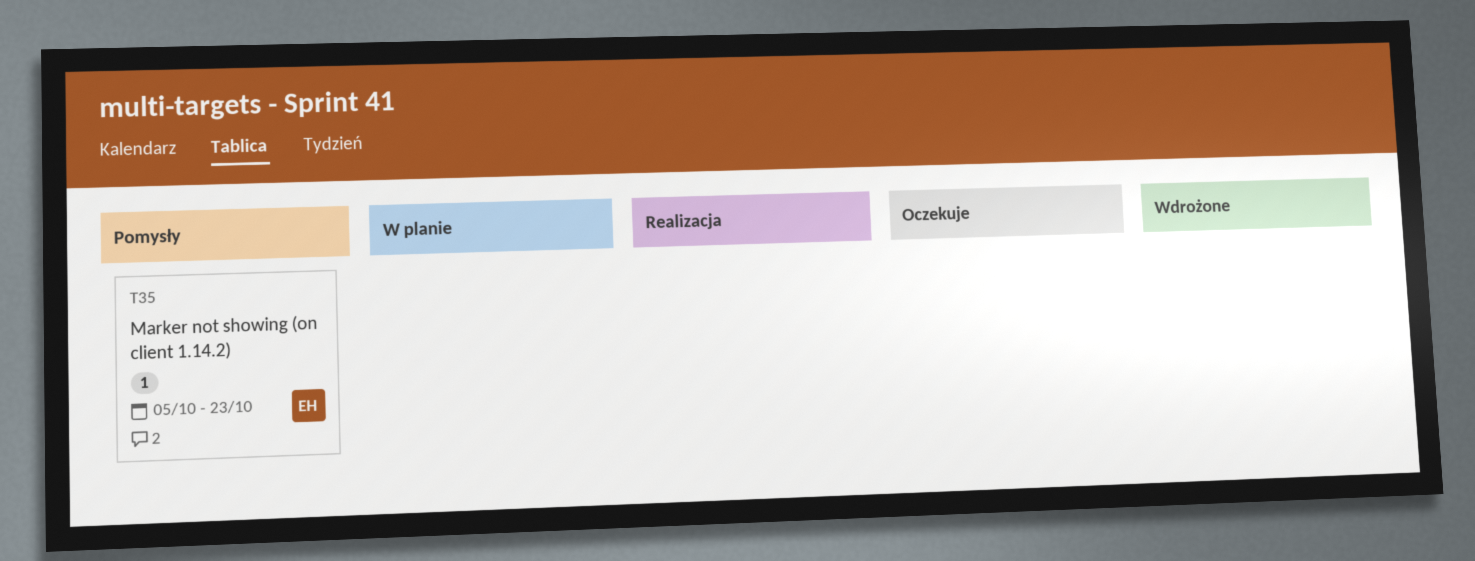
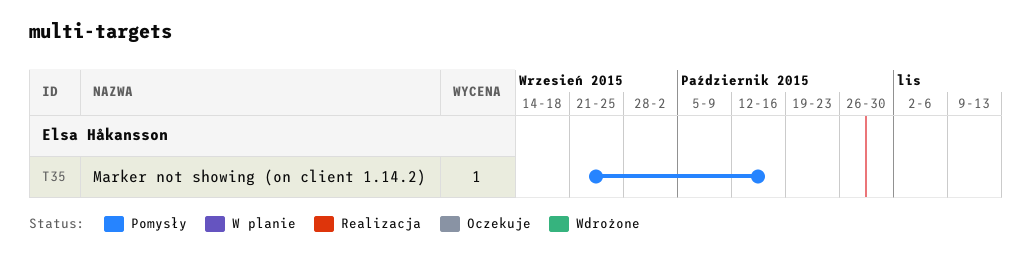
T35, start: Oct 5 -> Sep 21
T35, due: Oct 23 -> Oct 16

